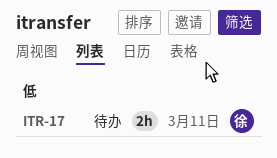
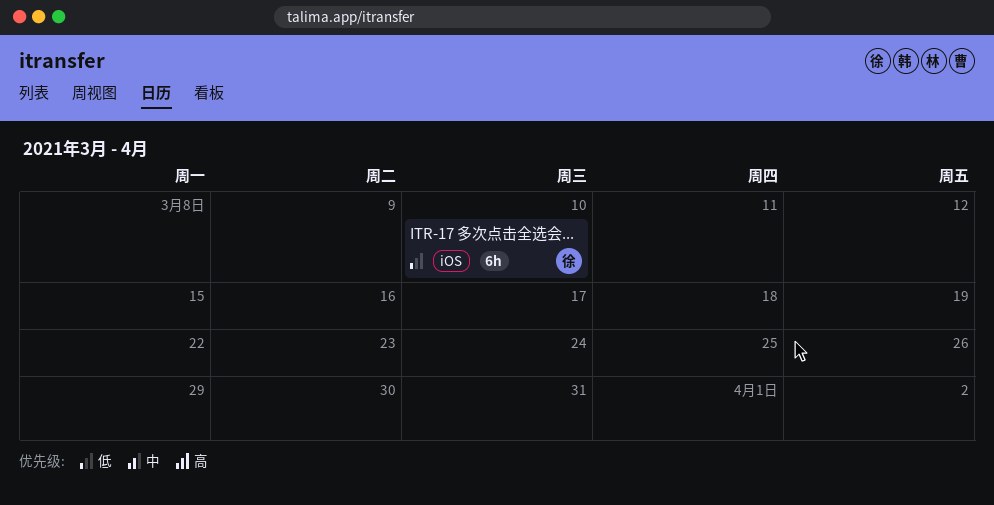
ITR-17, estimate: 2h -> 6h
ITR-17, due: Mar 11 -> Mar 10

